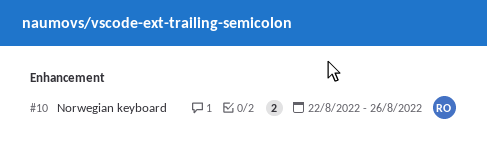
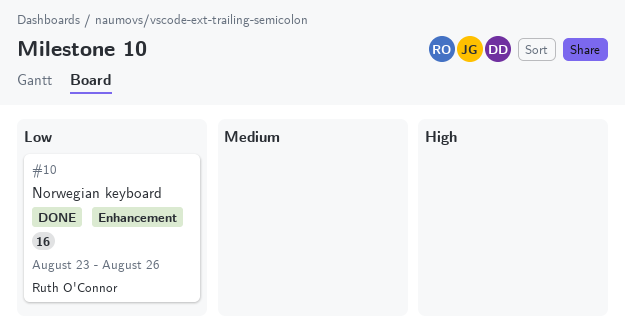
#10, estimate: 2 -> 16
#10, start: Aug 22 -> Aug 23

